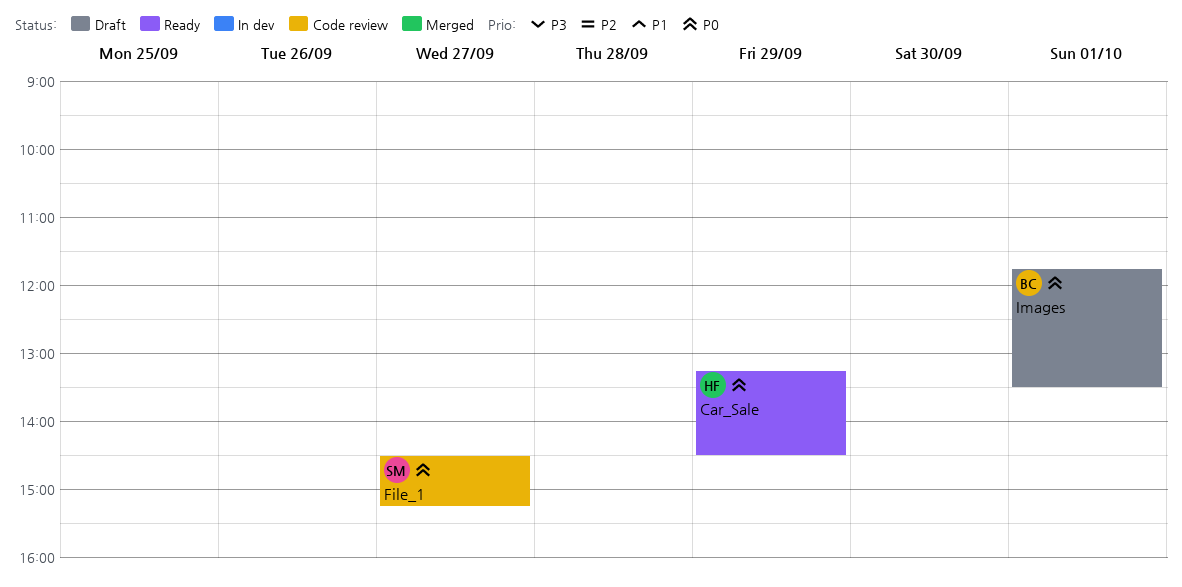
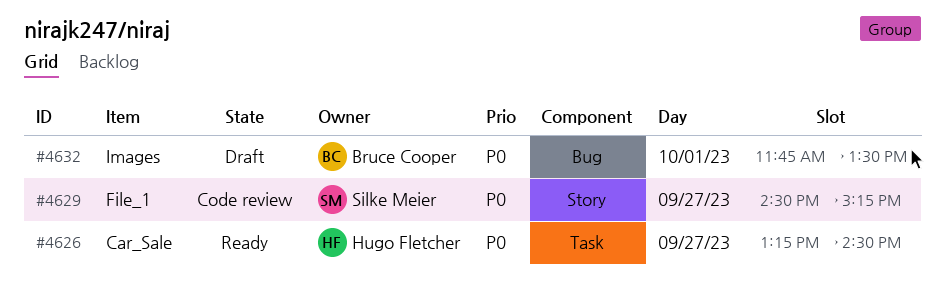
Car_Sale, day: Sep 29 -> Sep 27

